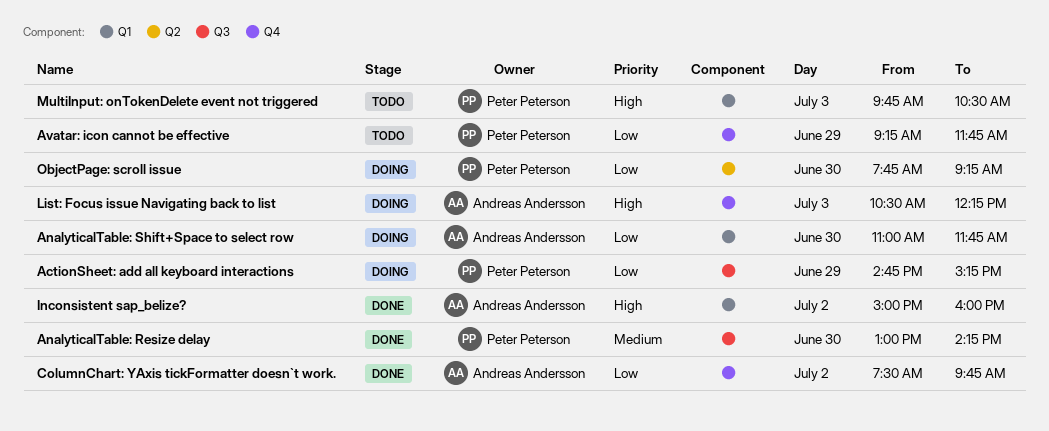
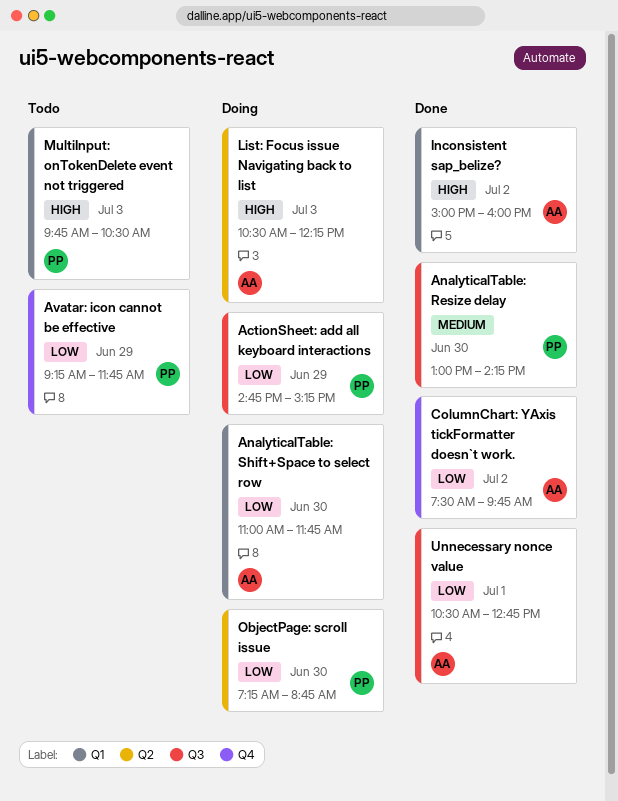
List: Focus issue Navigating back to list, label: Q4 -> Q2
ObjectPage: scroll issue, begins: 07:45 -> 07:15
ObjectPage: scroll issue, ends: 09:15 -> 08:45
Unnecessary nonce value: none -> present

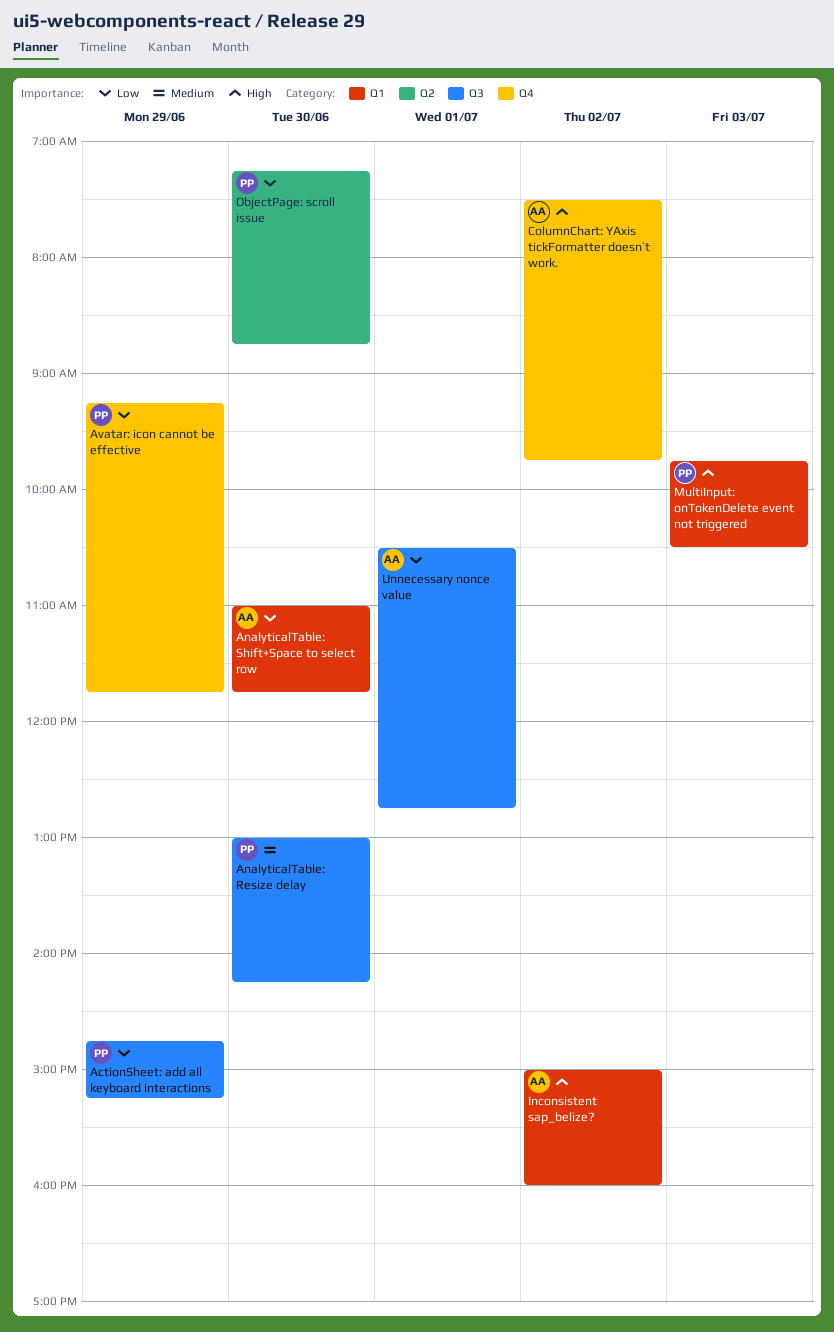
ColumnChart: YAxis tickFormatter doesn`t work., priority: Low -> High
List: Focus issue Navigating back to list: present -> none

